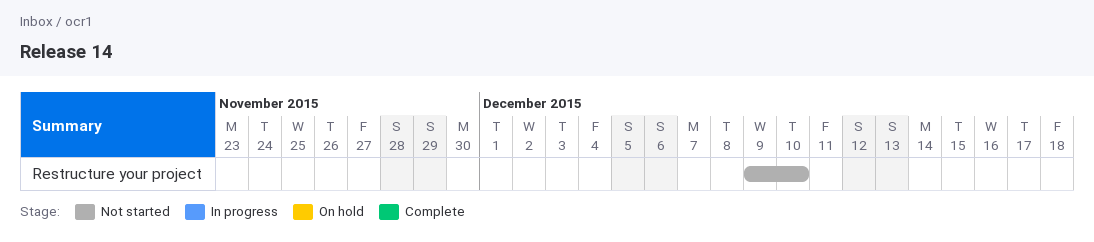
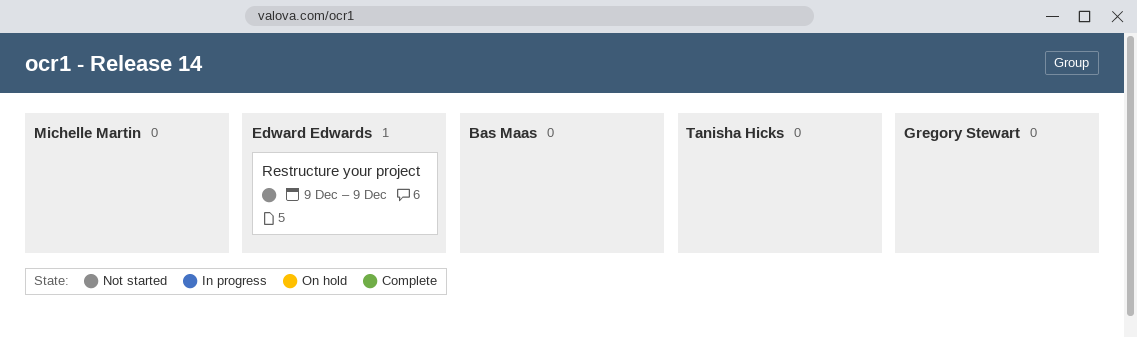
Restructure your project, due: Dec 10 -> Dec 9

